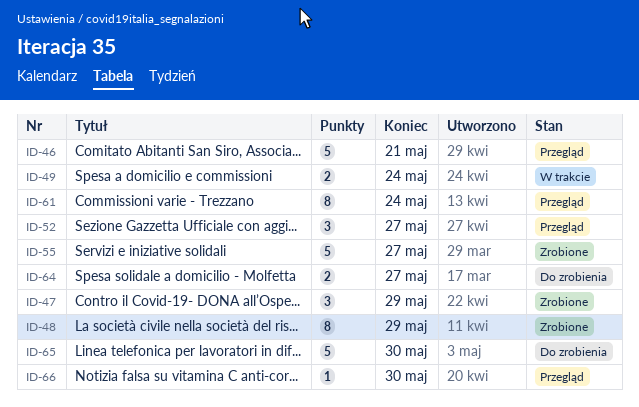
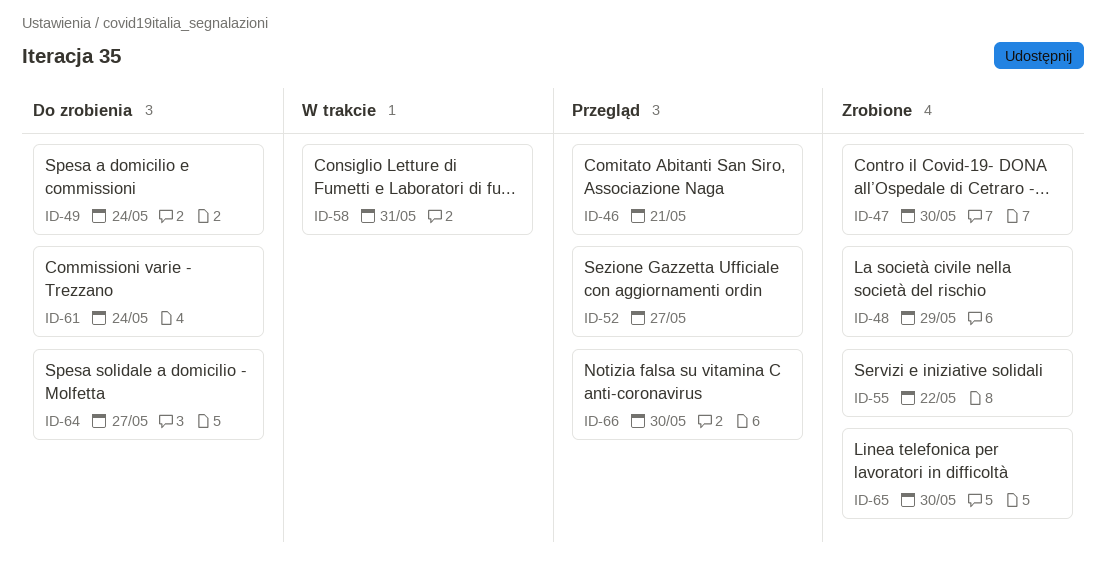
ID-47, due: May 29 -> May 30
ID-49, status: W trakcie -> Do zrobienia
ID-55, due: May 27 -> May 22
ID-58: none -> present
ID-61, status: Przegląd -> Do zrobienia
ID-65, status: Do zrobienia -> Zrobione

